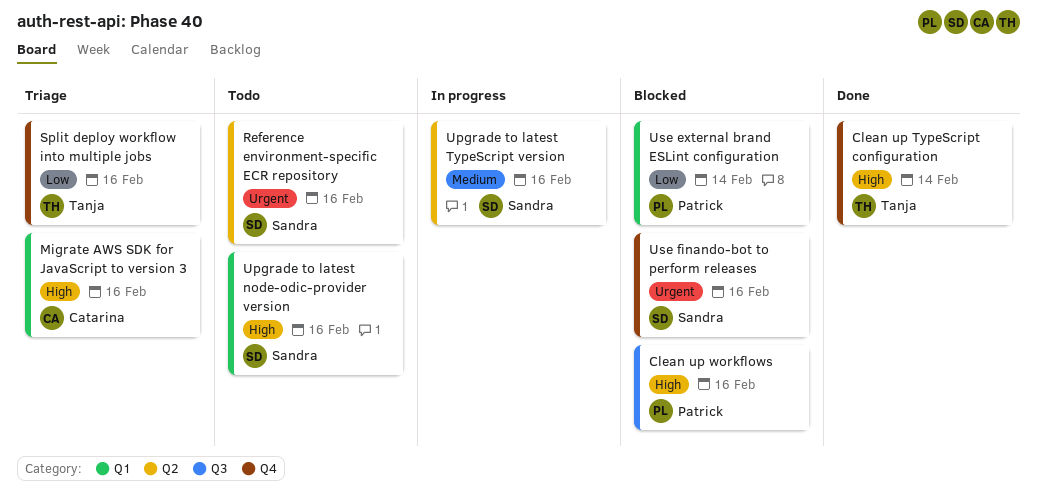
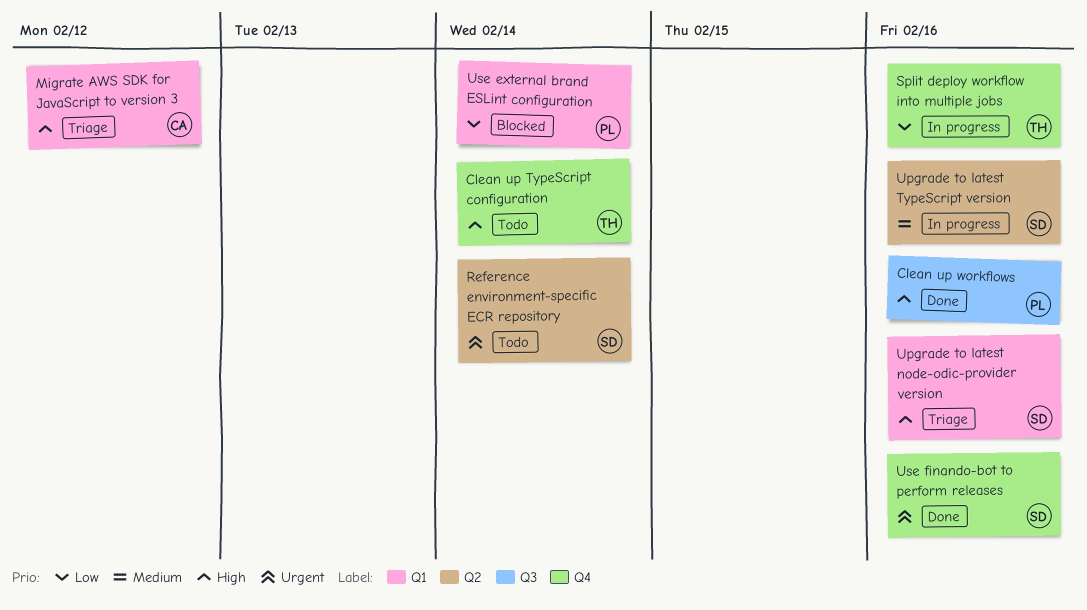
Clean up TypeScript configuration, status: Done -> Todo
Clean up workflows, status: Blocked -> Done
Migrate AWS SDK for JavaScript to version 3, due: Feb 16 -> Feb 12
Reference environment-specific ECR repository, due: Feb 16 -> Feb 14
Split deploy workflow into multiple jobs, status: Triage -> In progress
Upgrade to latest node-odic-provider version, status: Todo -> Triage
Use finando-bot to perform releases, status: Blocked -> Done

